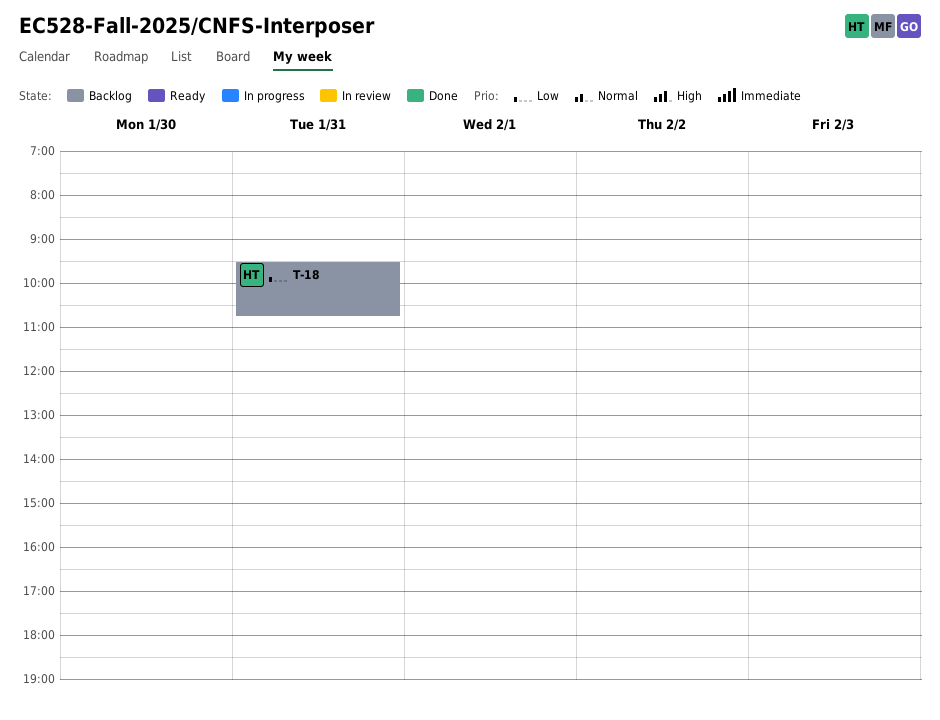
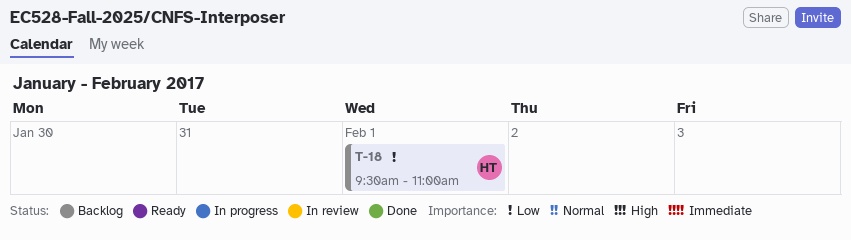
T-18, day: Jan 31 -> Feb 1
T-18, ends: 10:45 -> 11:00

